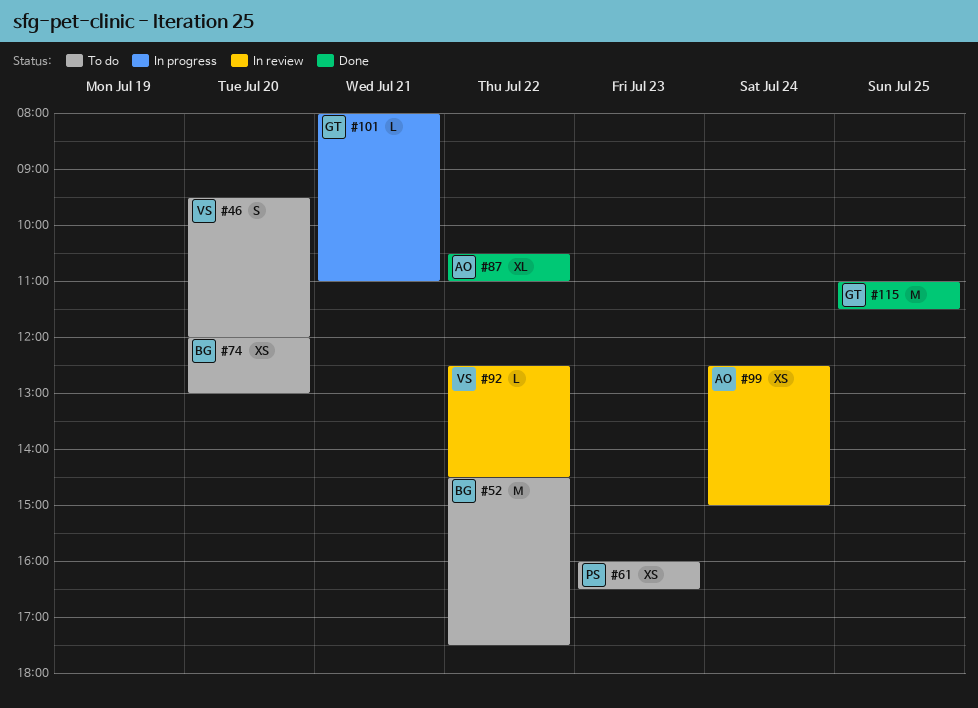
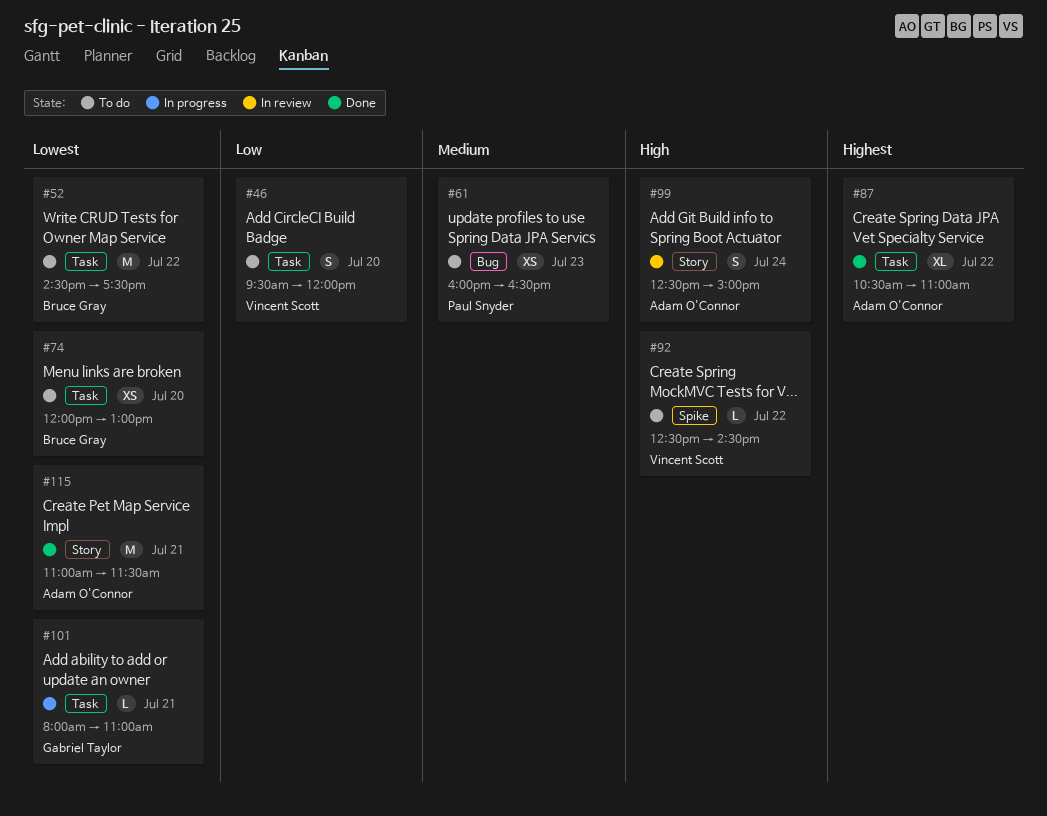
#92, status: In review -> To do
#99, estimate: XS -> S
#115, owner: Gabriel Taylor -> Adam O'Connor
#115, day: Jul 25 -> Jul 21

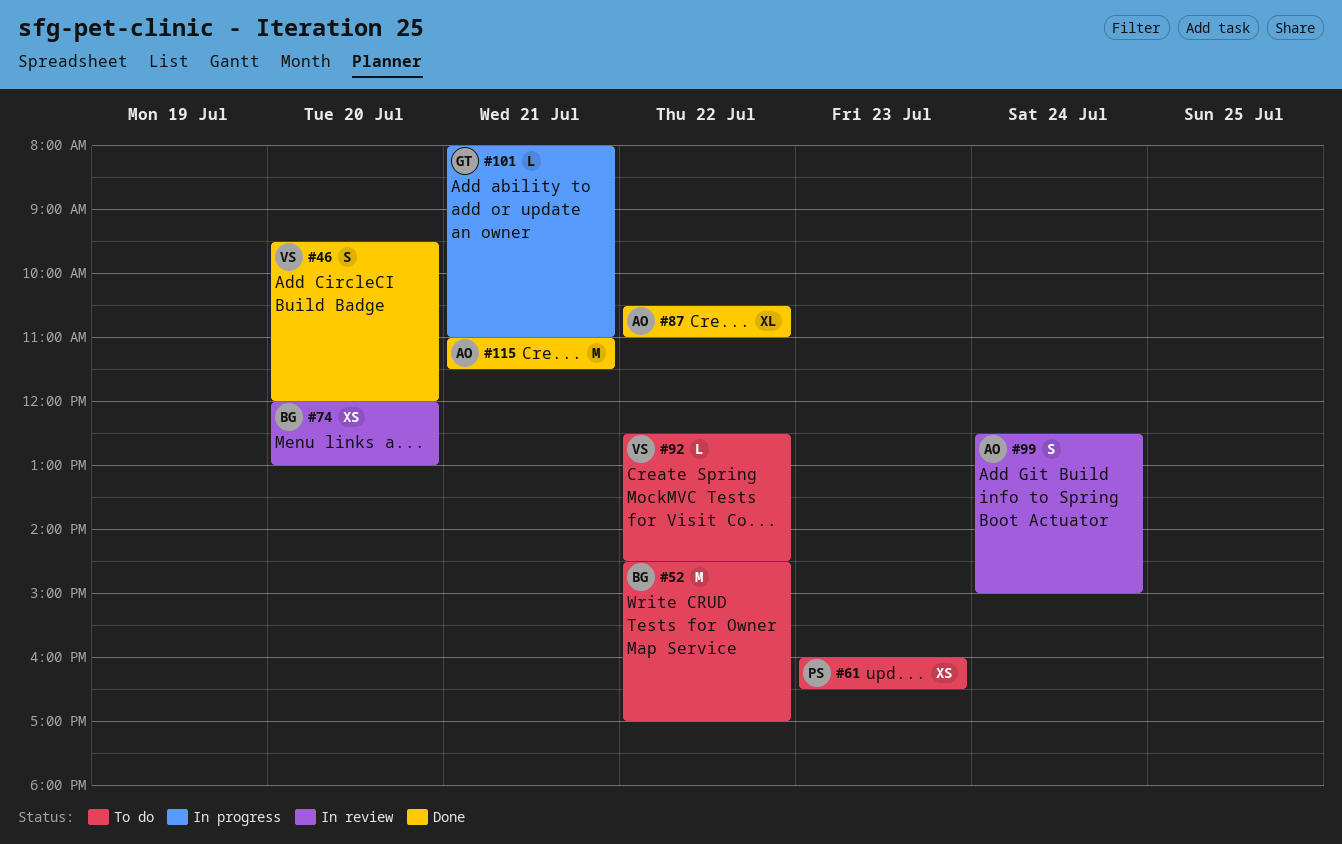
#46, status: To do -> Done
#52, ends: 17:30 -> 17:00
#74, status: To do -> In review

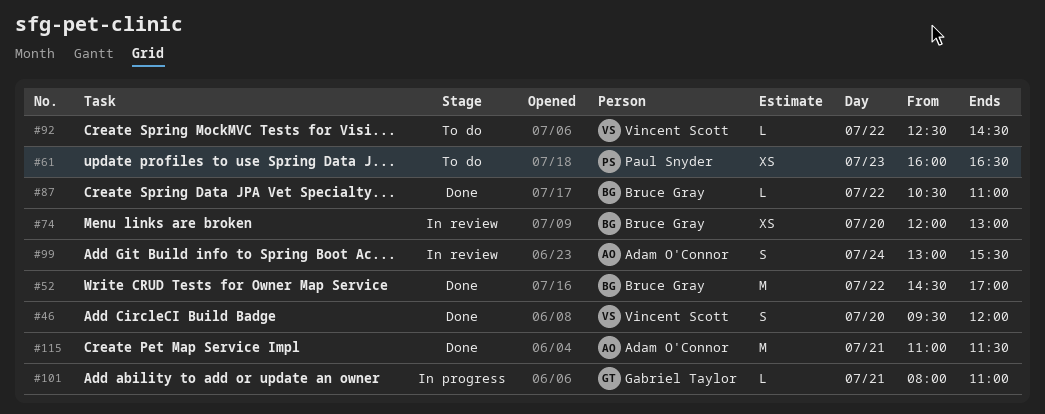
#52, status: To do -> Done
#87, owner: Adam O'Connor -> Bruce Gray
#87, estimate: XL -> L
#99, begins: 12:30 -> 13:00
#99, ends: 15:00 -> 15:30

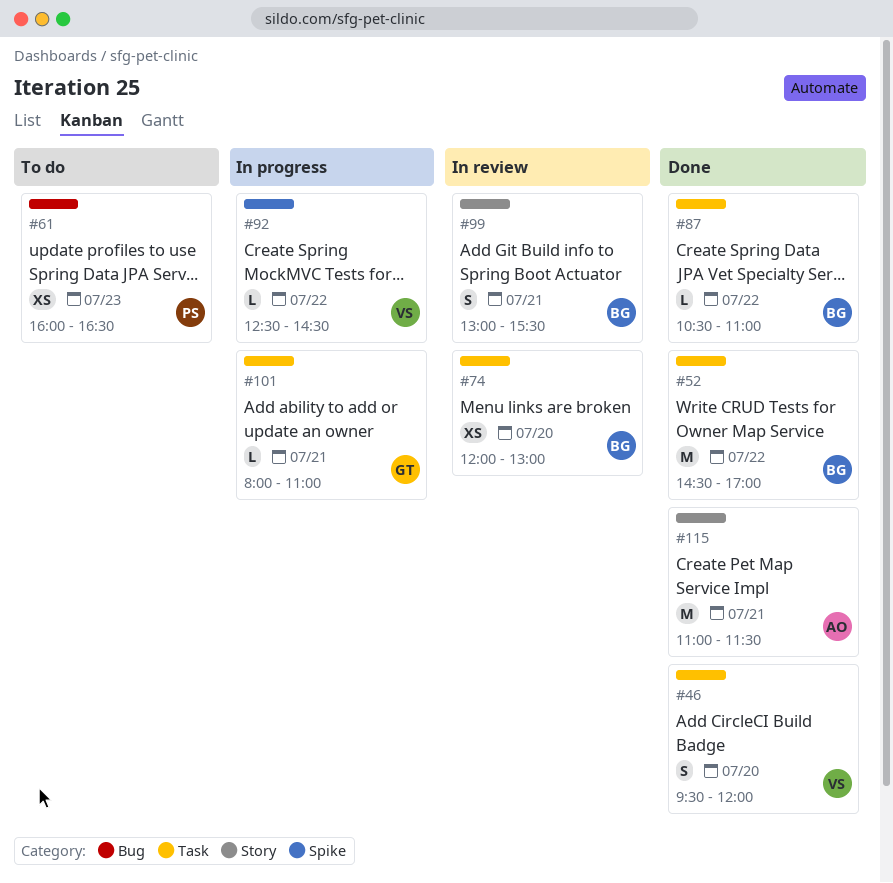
#92, status: To do -> In progress
#99, owner: Adam O'Connor -> Bruce Gray
#99, day: Jul 24 -> Jul 21

